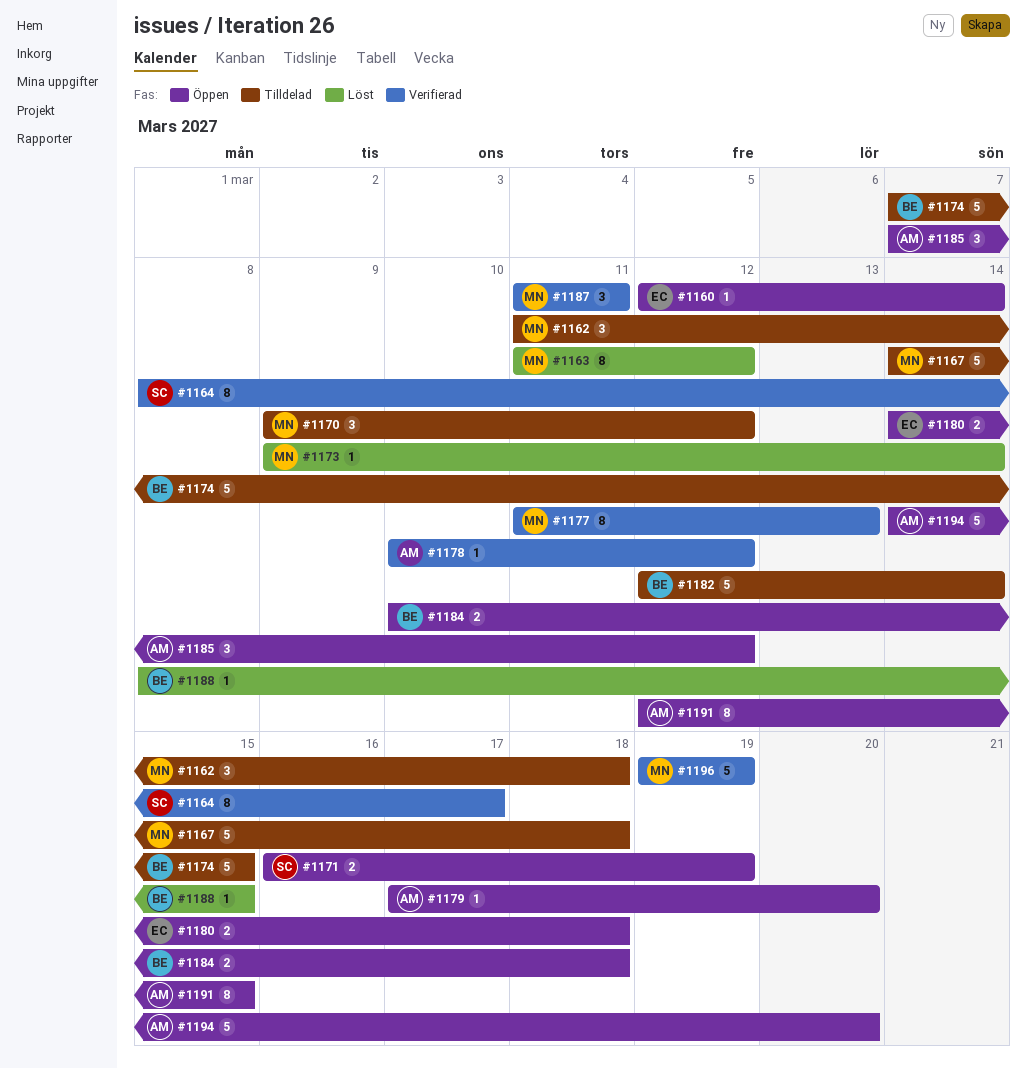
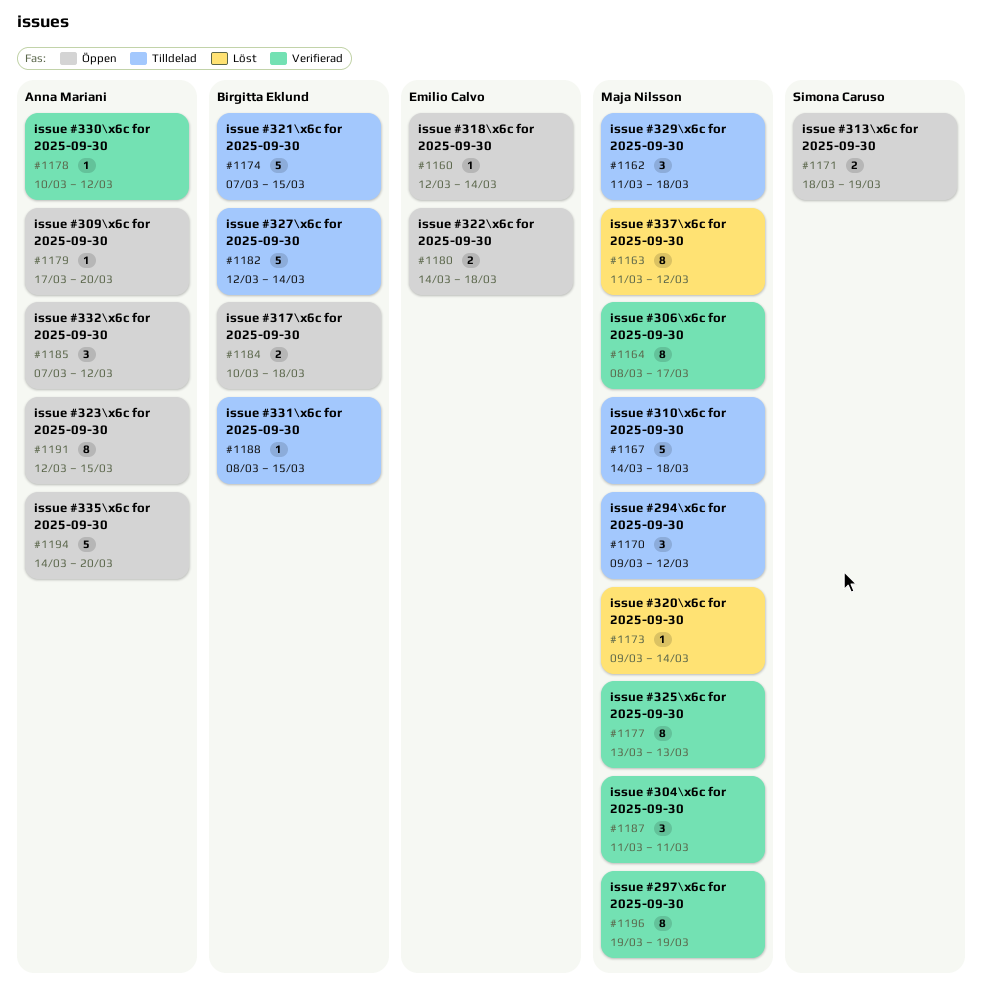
#1164, owner: Simona Caruso -> Maja Nilsson
#1171, start: Mar 16 -> Mar 18
#1177, start: Mar 11 -> Mar 13
#1188, status: Löst -> Tilldelad
#1196, estimate: 5 -> 8

